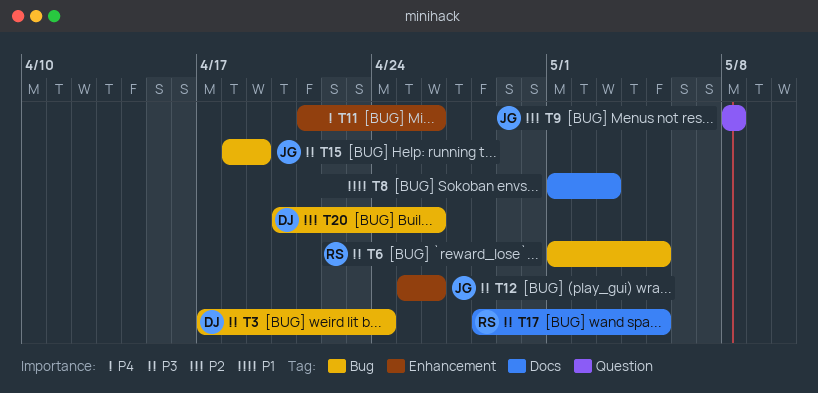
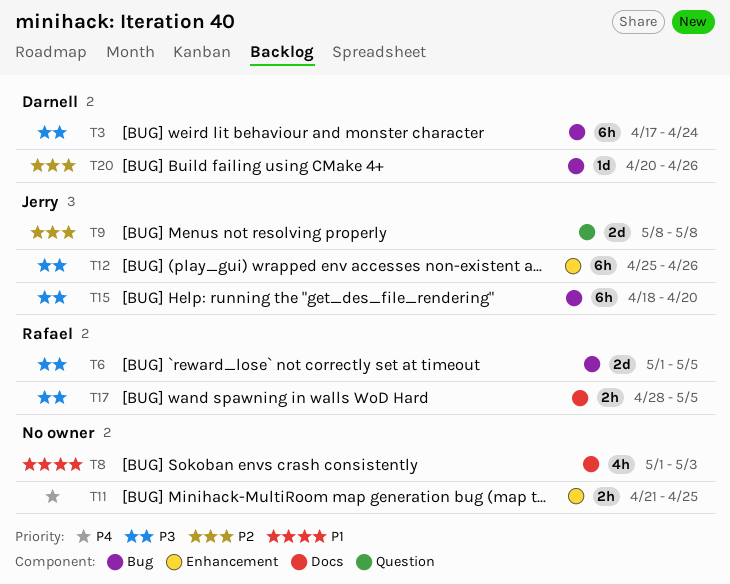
T11, due: Apr 26 -> Apr 25
T15, due: Apr 19 -> Apr 20

